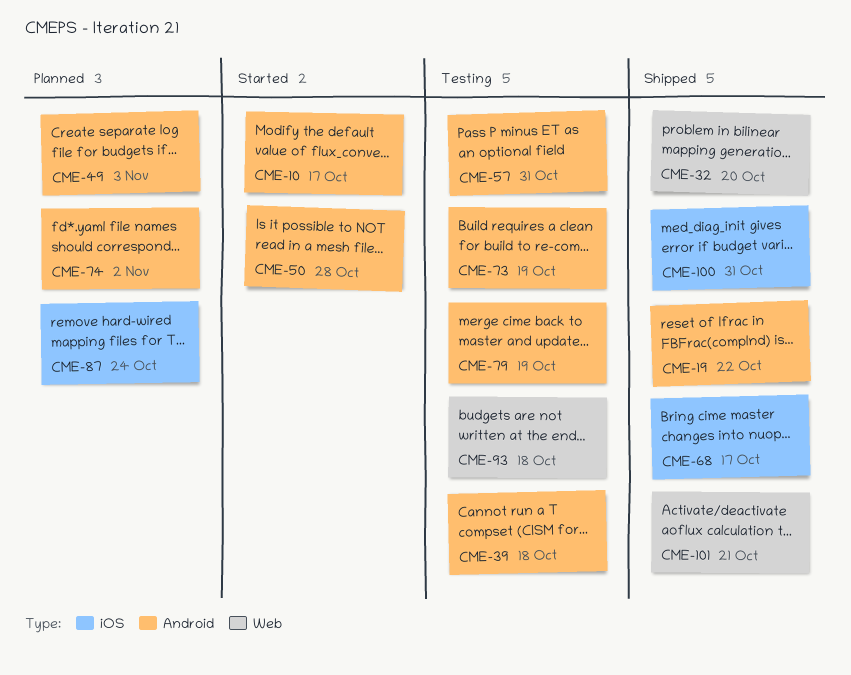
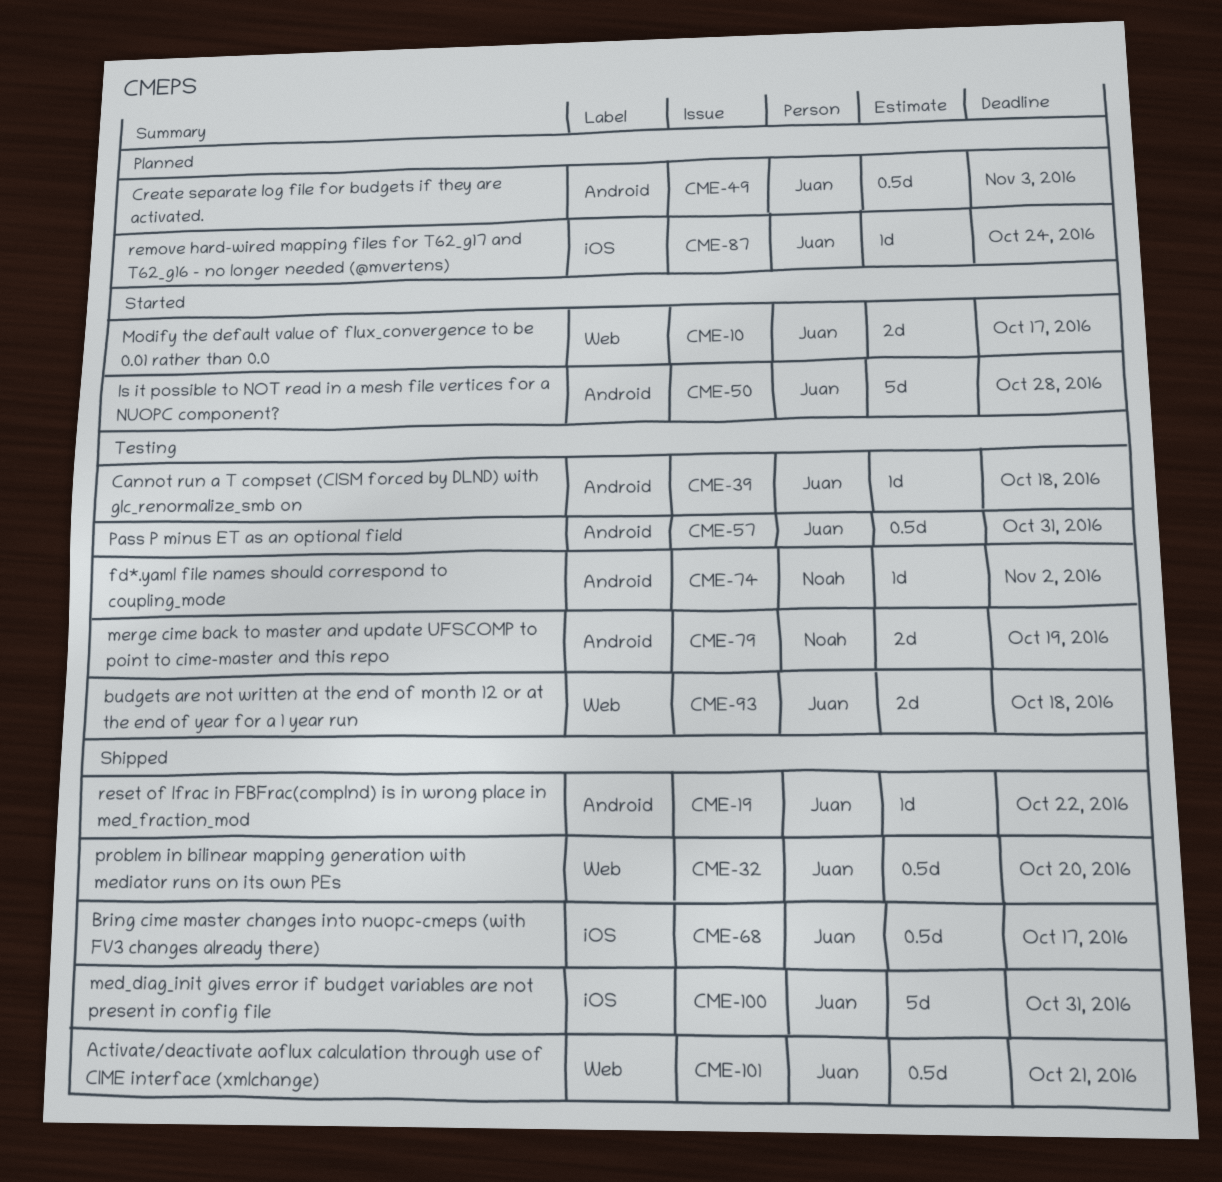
CME-10, label: Android -> Web
CME-73: present -> none
CME-74, status: Planned -> Testing

